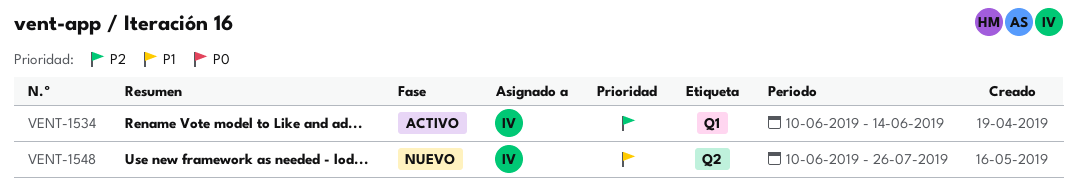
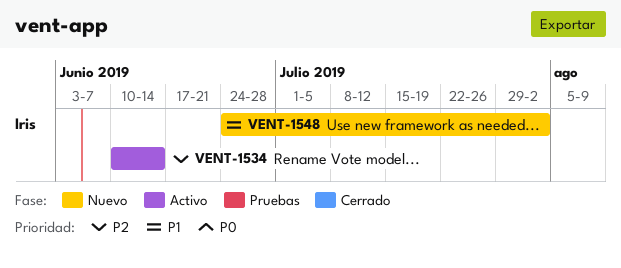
VENT-1548, start: Jun 10 -> Jun 24
VENT-1548, due: Jul 26 -> Aug 2

